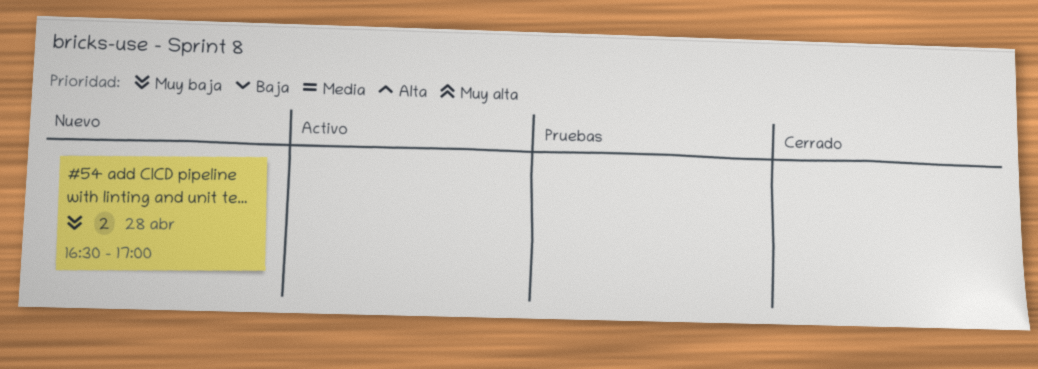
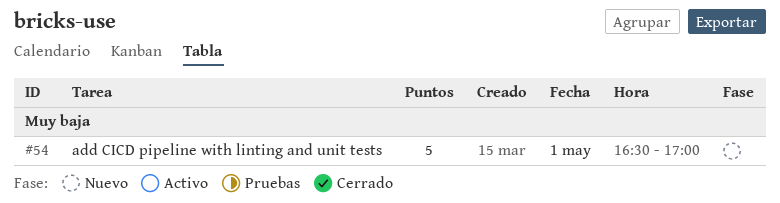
#54, estimate: 2 -> 5
#54, day: Apr 28 -> May 1

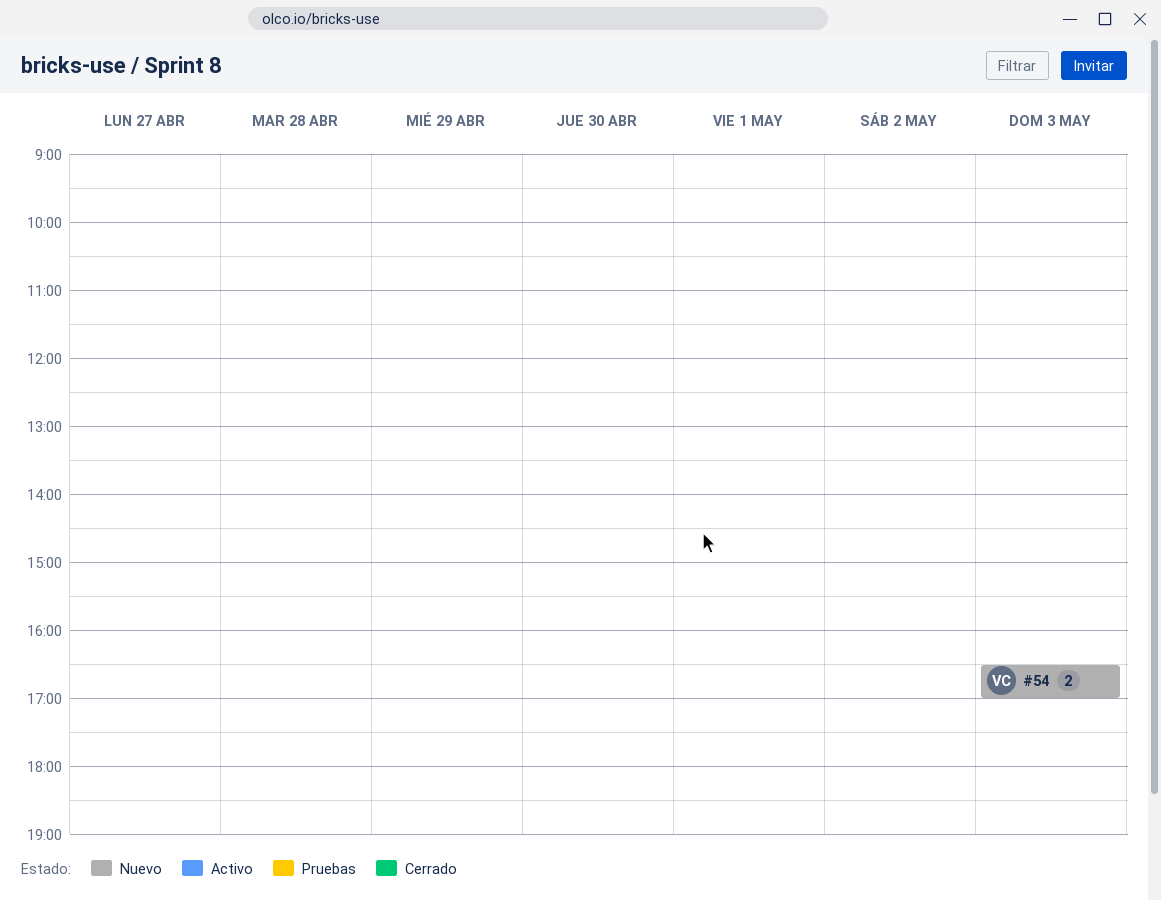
#54, estimate: 5 -> 2
#54, day: May 1 -> May 3

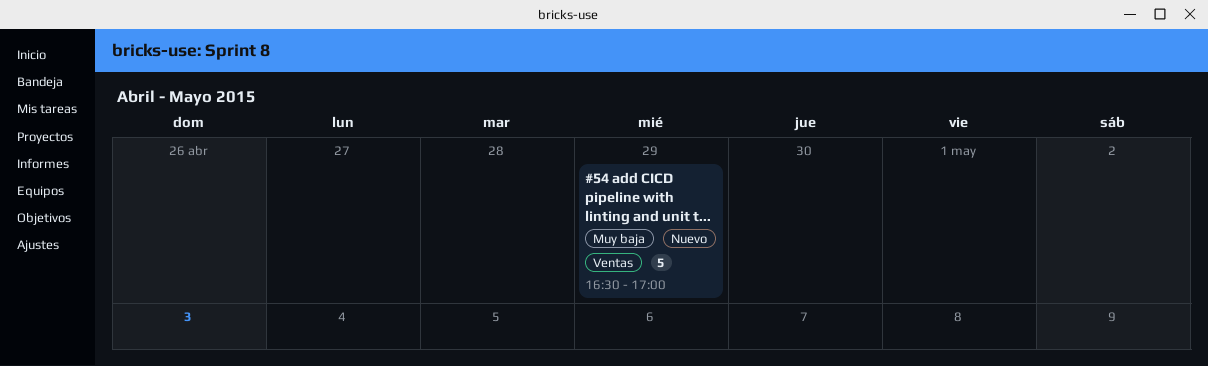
#54, estimate: 2 -> 5
#54, day: May 3 -> Apr 29

